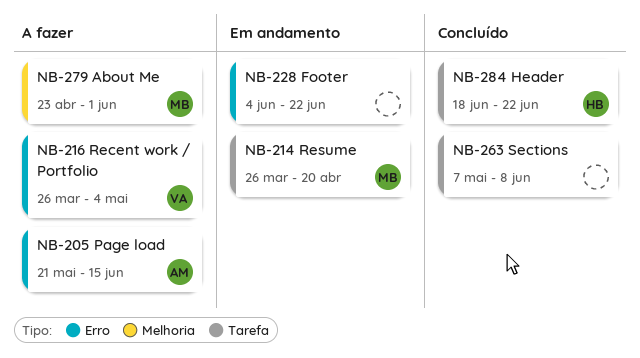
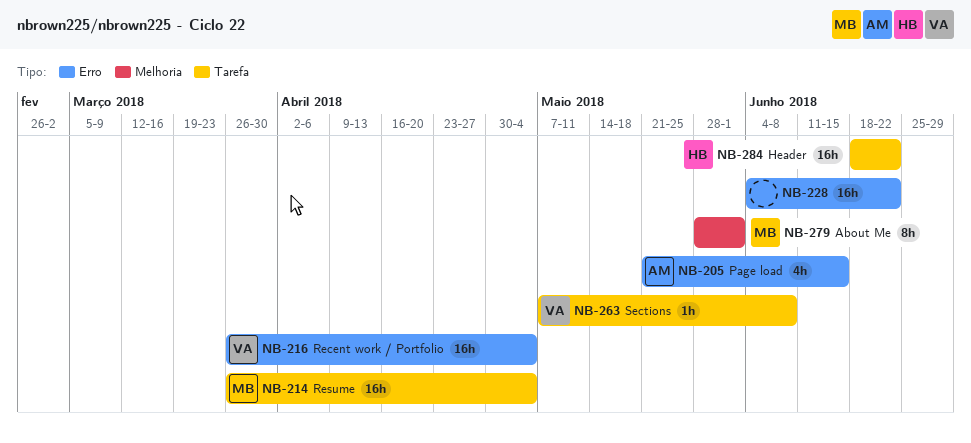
NB-214, due: Apr 20 -> May 4
NB-263, owner: none -> VA
NB-279, start: Apr 23 -> May 28

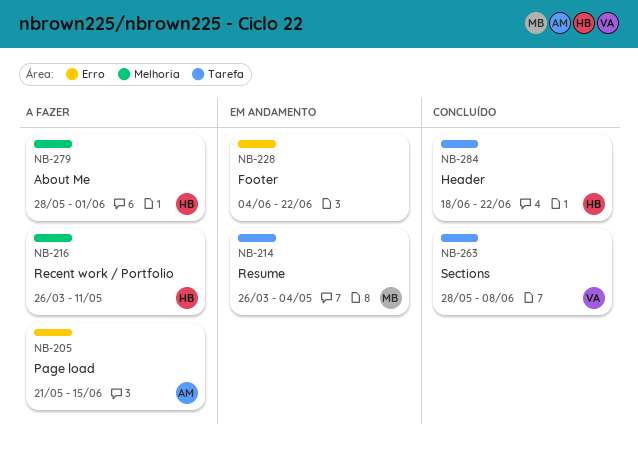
NB-216, owner: VA -> HB
NB-216, label: Erro -> Melhoria
NB-216, due: May 4 -> May 11
NB-263, start: May 7 -> May 28
NB-279, owner: MB -> HB

